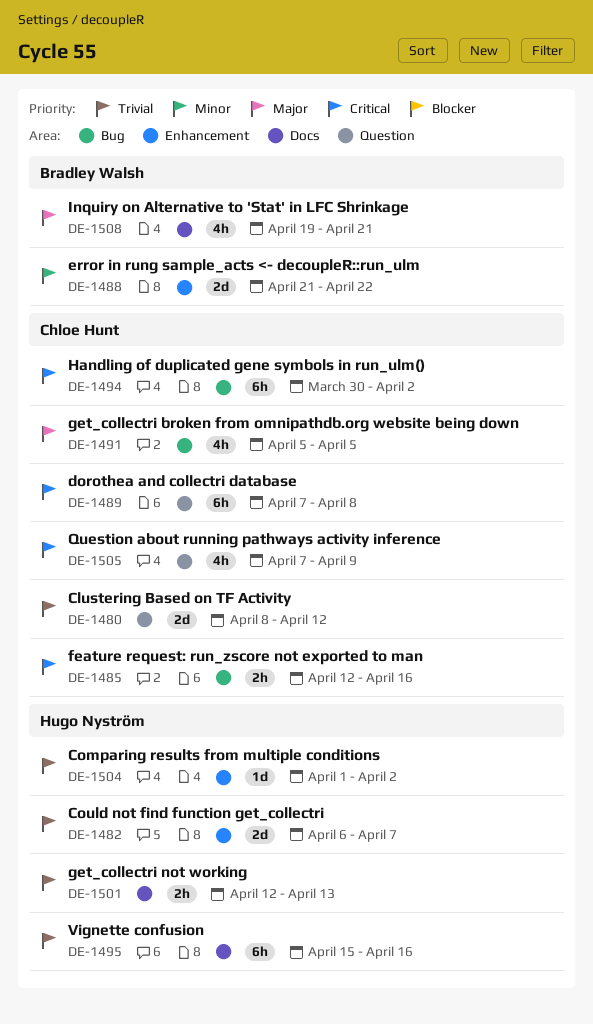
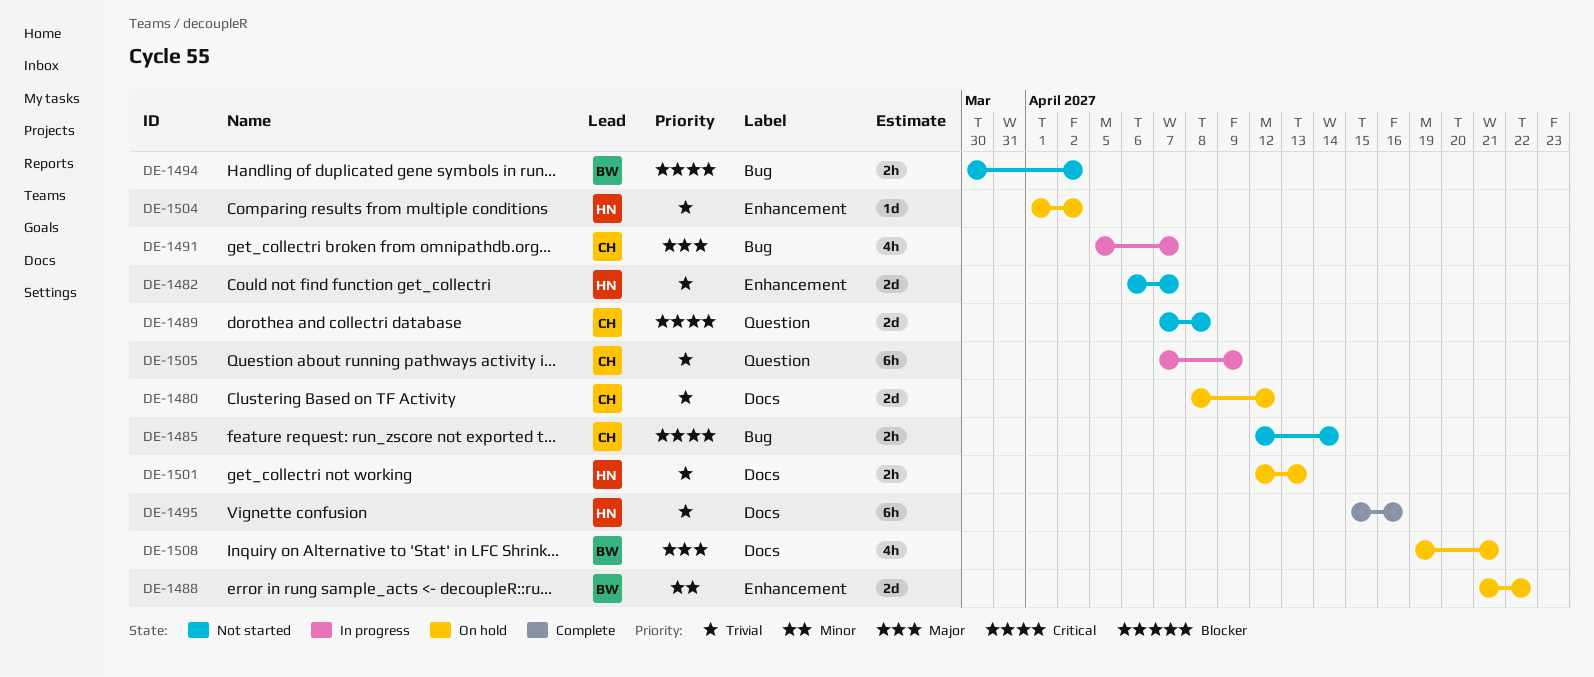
DE-1480, label: Question -> Docs
DE-1485, due: Apr 16 -> Apr 14
DE-1489, estimate: 6h -> 2d
DE-1491, due: Apr 5 -> Apr 7
DE-1494, owner: Chloe Hunt -> Bradley Walsh
DE-1494, estimate: 6h -> 2h
DE-1505, priority: Critical -> Trivial
DE-1505, estimate: 4h -> 6h

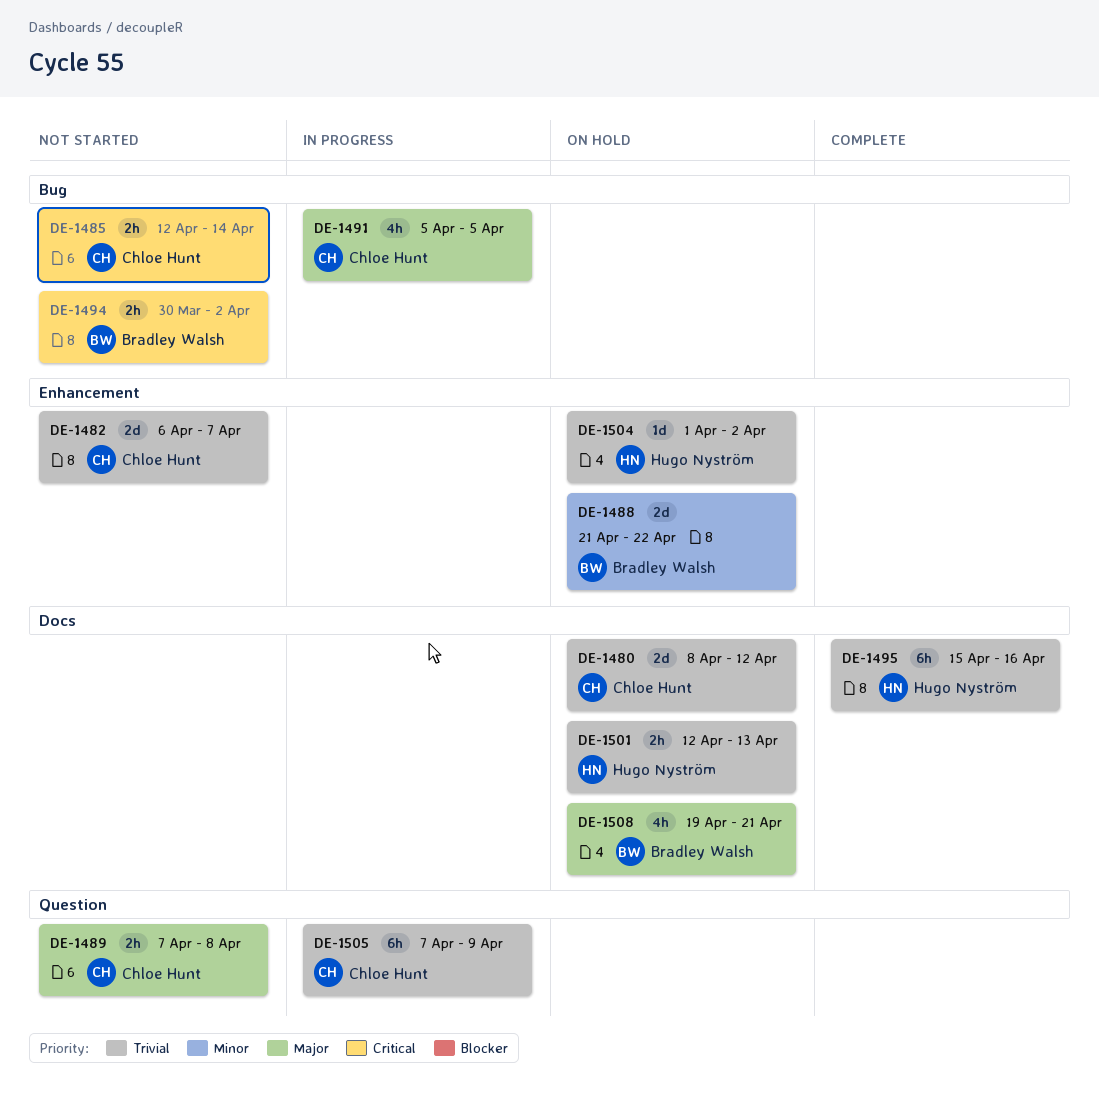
DE-1482, owner: Hugo Nyström -> Chloe Hunt
DE-1489, priority: Critical -> Major
DE-1489, estimate: 2d -> 2h
DE-1491, due: Apr 7 -> Apr 5

